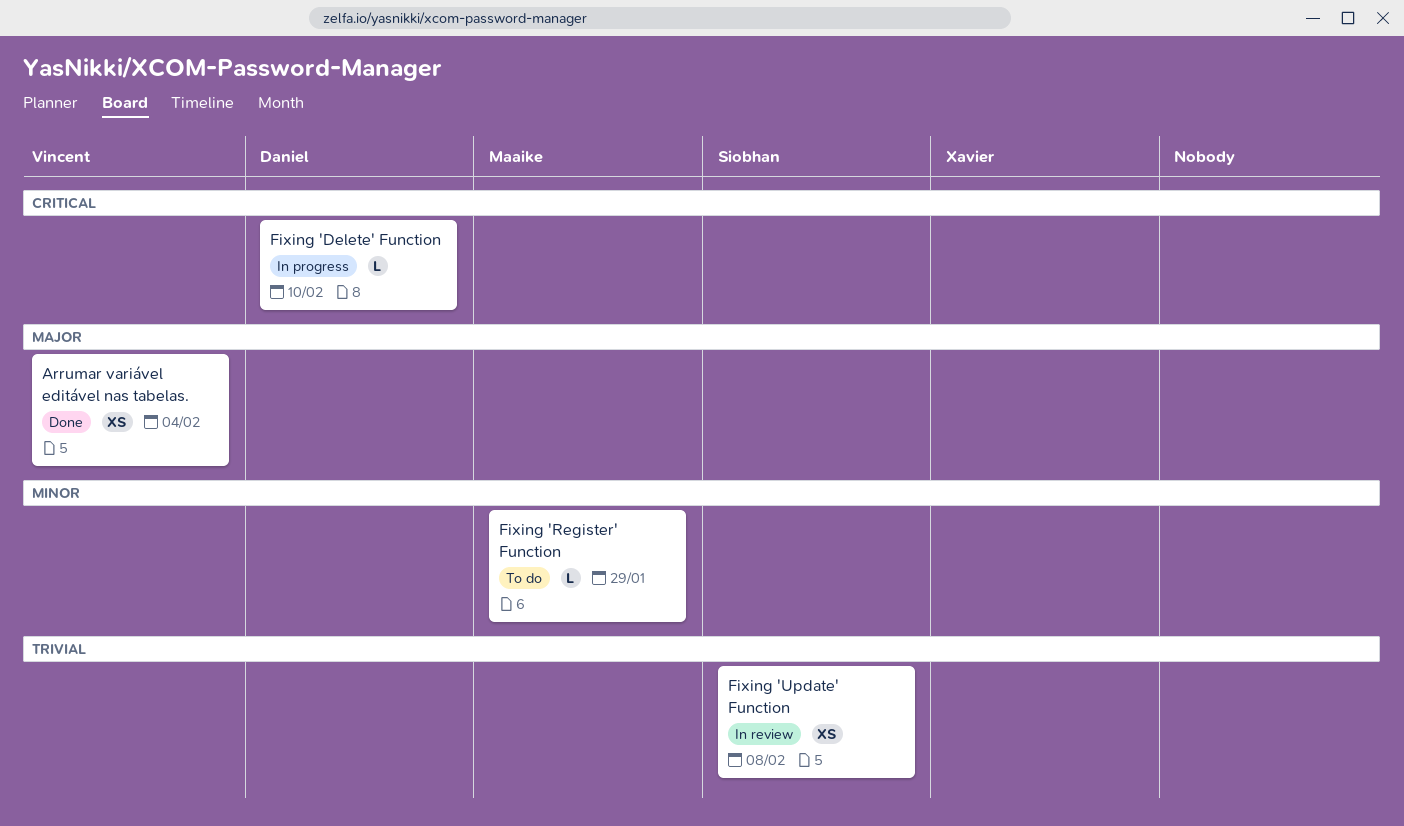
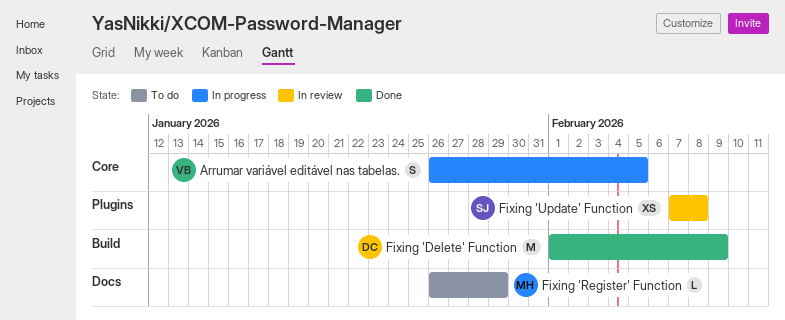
Arrumar variável editável nas tabelas., status: Done -> In progress
Arrumar variável editável nas tabelas., estimate: XS -> S
Arrumar variável editável nas tabelas., due: Feb 4 -> Feb 5
Fixing 'Delete' Function, status: In progress -> Done
Fixing 'Delete' Function, estimate: L -> M
Fixing 'Delete' Function, due: Feb 10 -> Feb 9

